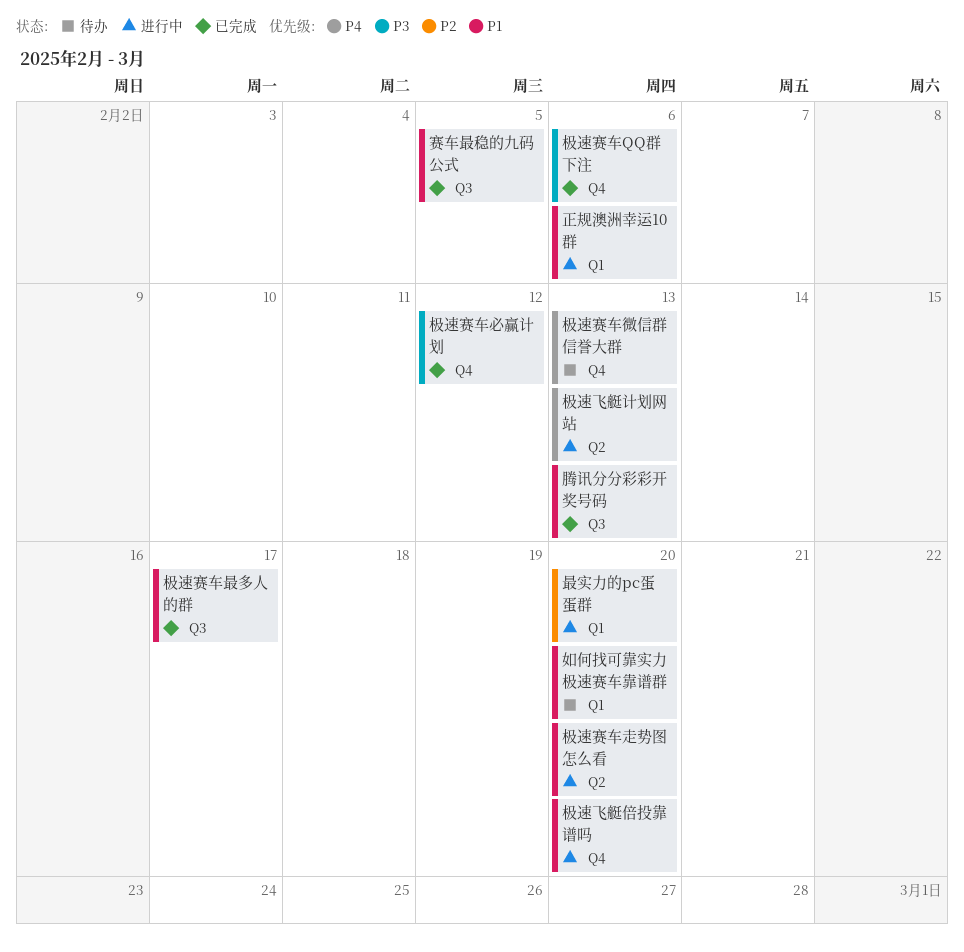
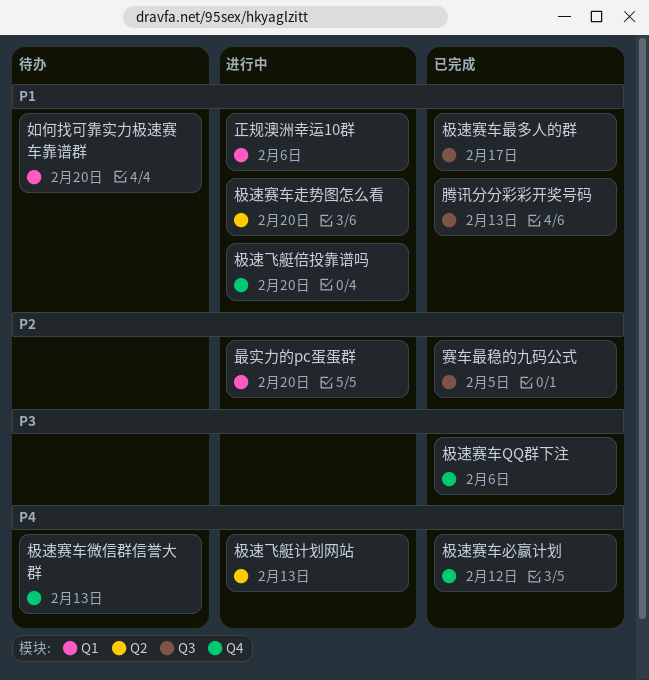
极速赛车必赢计划, priority: P3 -> P4
赛车最稳的九码公式, priority: P1 -> P2

